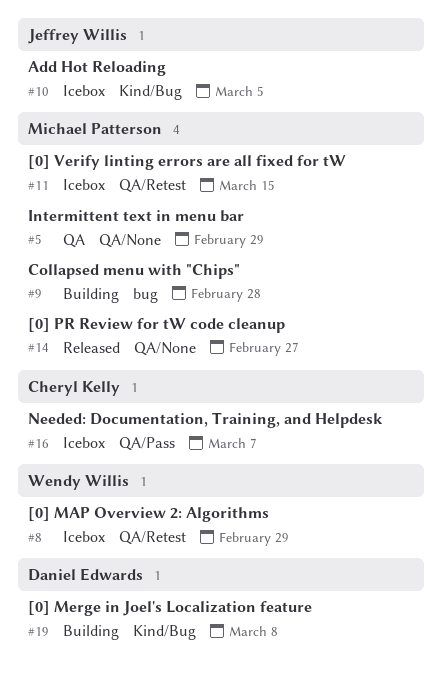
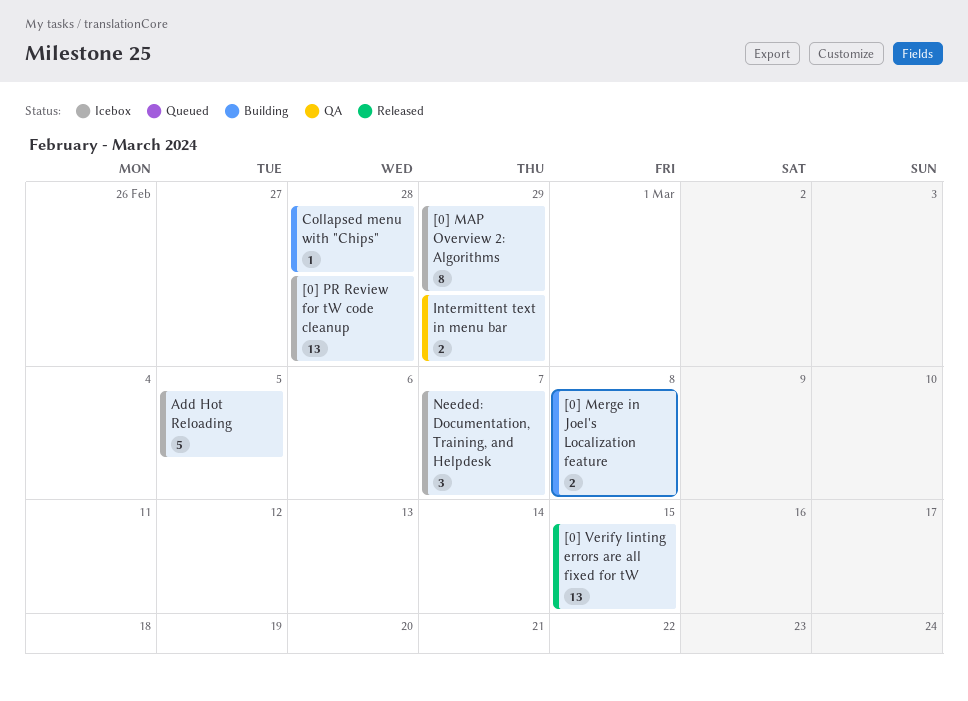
[0] PR Review for tW code cleanup, status: Released -> Icebox
[0] PR Review for tW code cleanup, due: Feb 27 -> Feb 28
[0] Verify linting errors are all fixed for tW, status: Icebox -> Released

